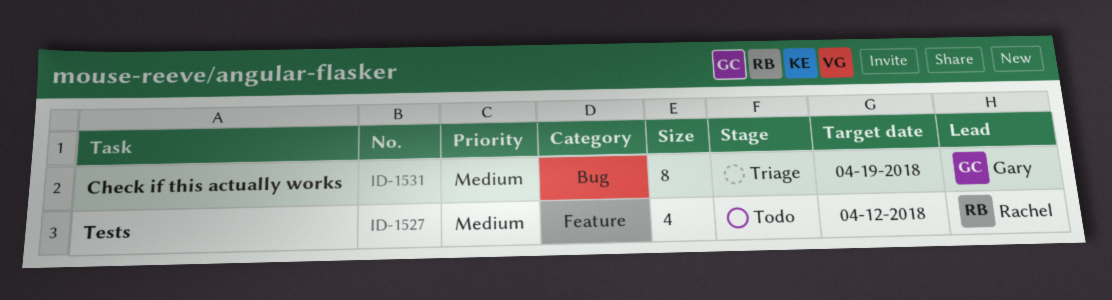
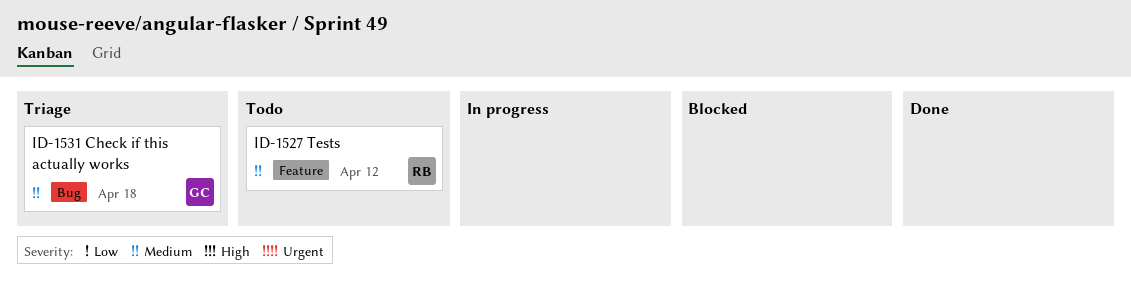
ID-1531, due: Apr 19 -> Apr 18

